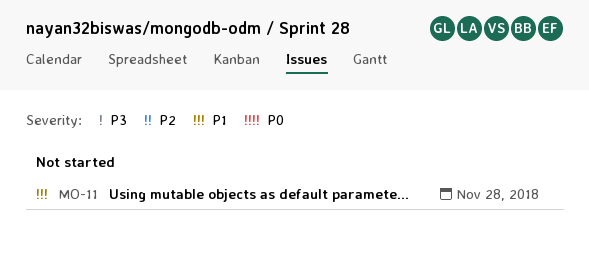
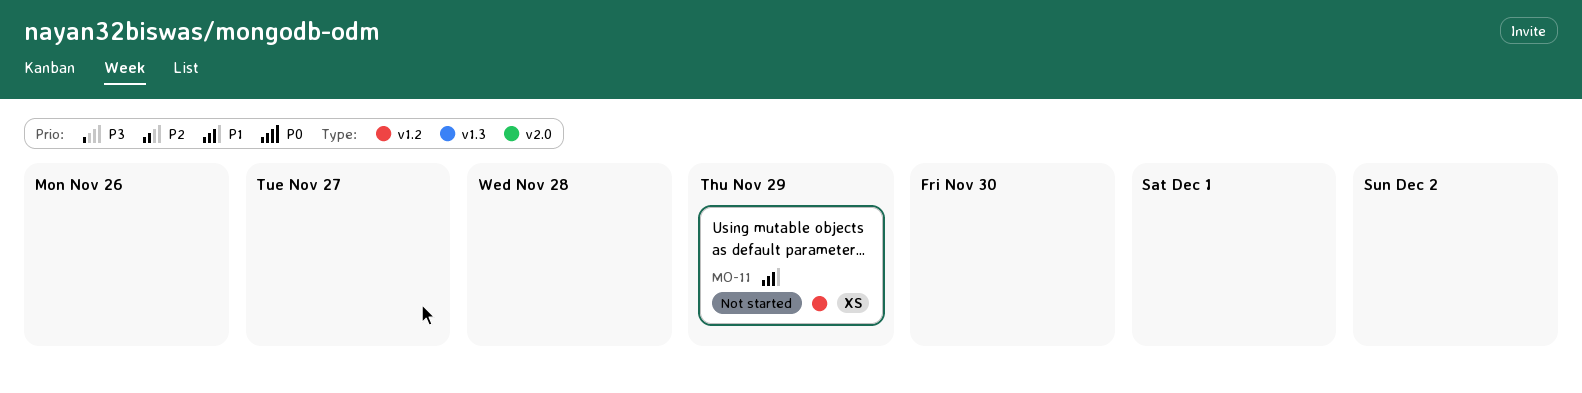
MO-11, due: Nov 28 -> Nov 29

